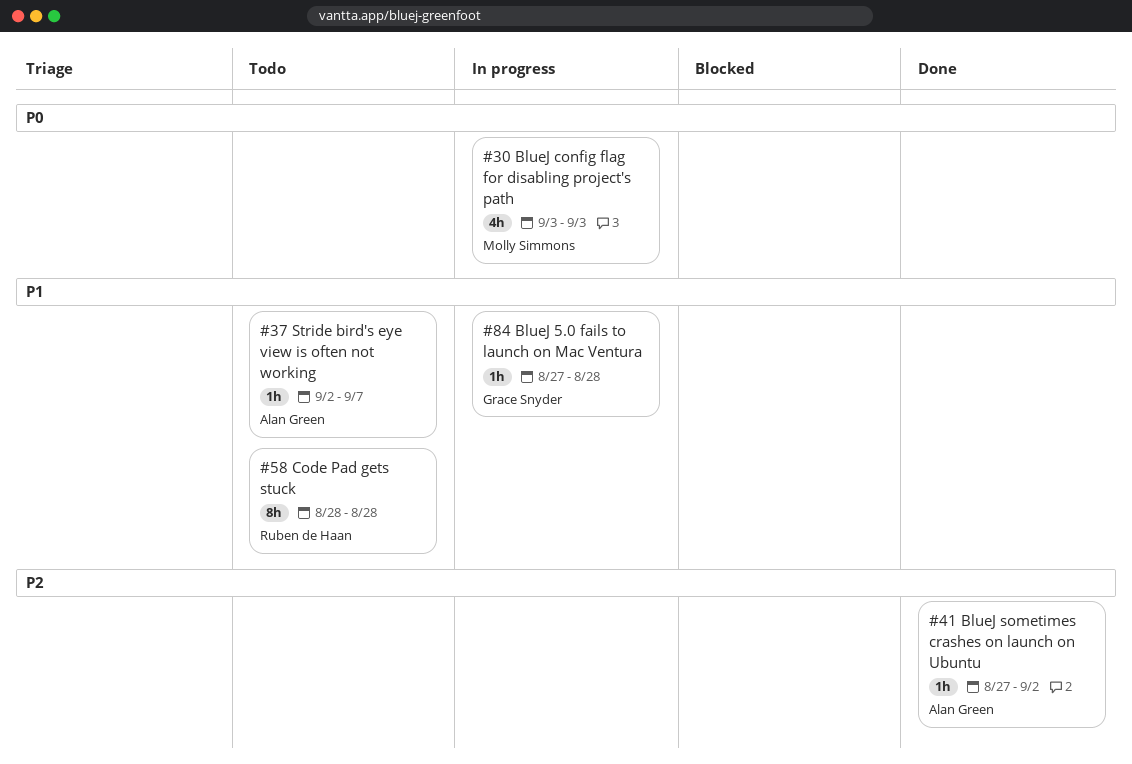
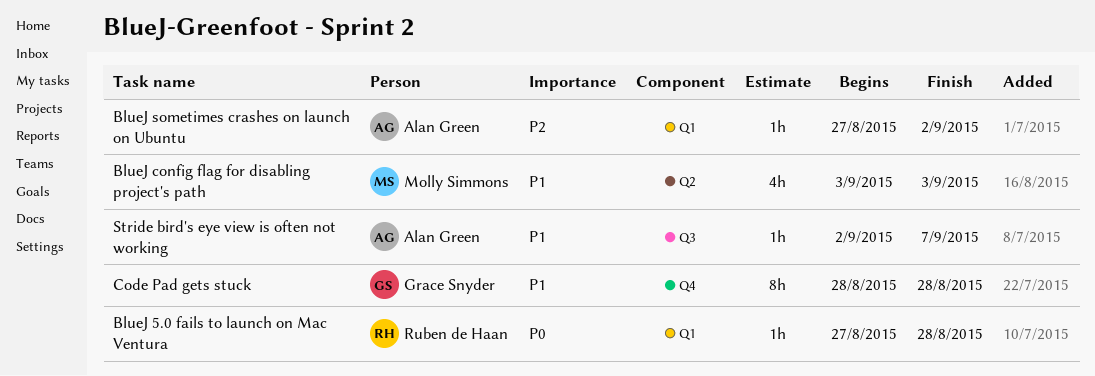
BlueJ 5.0 fails to launch on Mac Ventura, owner: Grace Snyder -> Ruben de Haan
BlueJ 5.0 fails to launch on Mac Ventura, priority: P1 -> P0
BlueJ config flag for disabling project's path, priority: P0 -> P1
Code Pad gets stuck, owner: Ruben de Haan -> Grace Snyder

